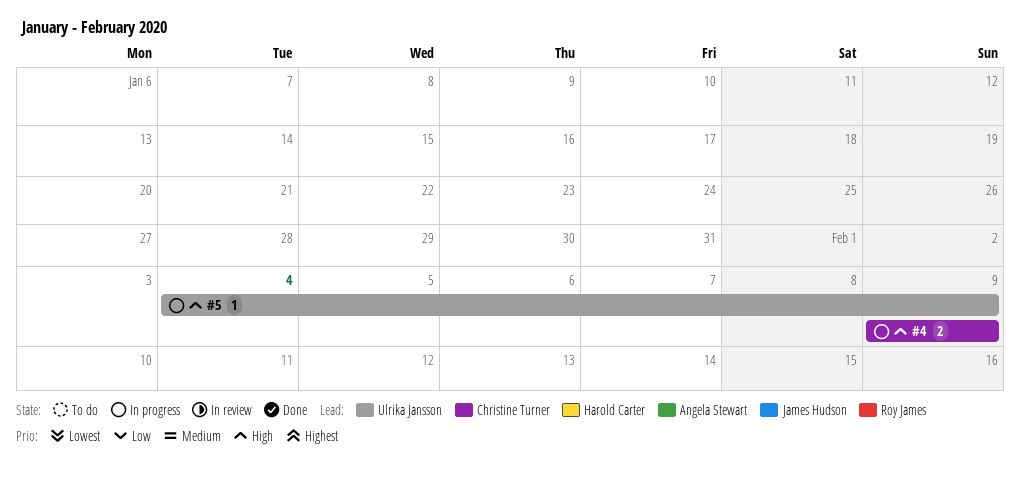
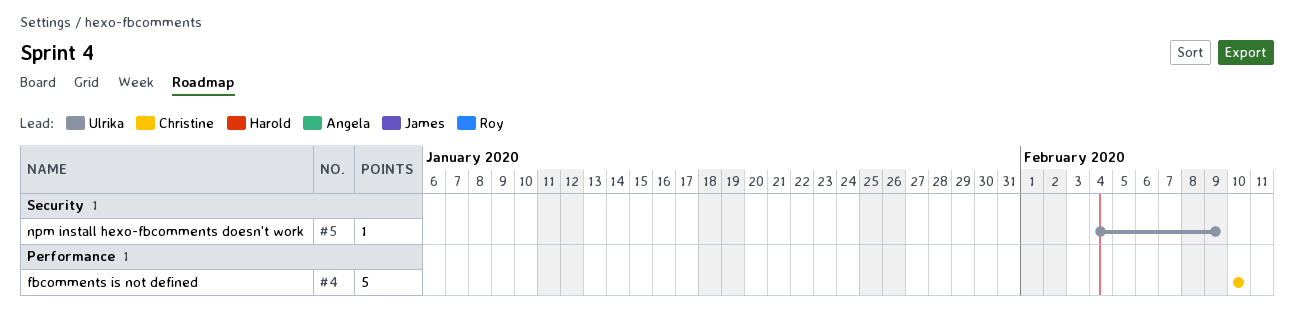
#4, estimate: 2 -> 5
#4, start: Feb 9 -> Feb 10
#4, due: Feb 9 -> Feb 10

